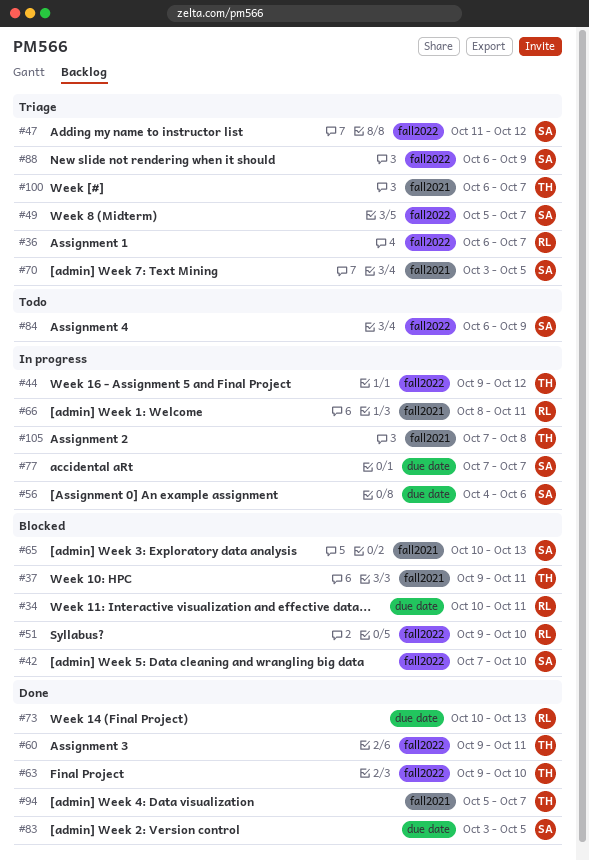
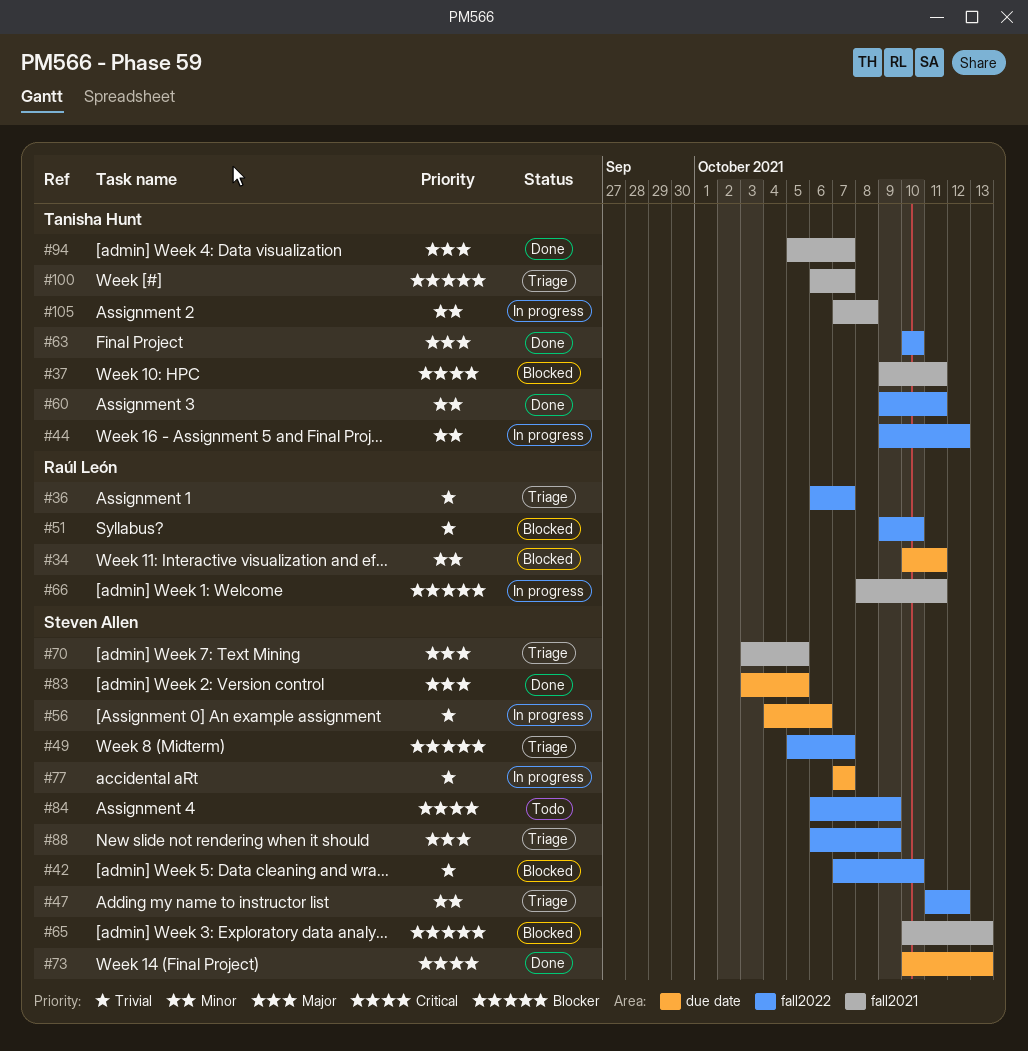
#63, start: Oct 9 -> Oct 10
#73, owner: Raúl León -> Steven Allen

